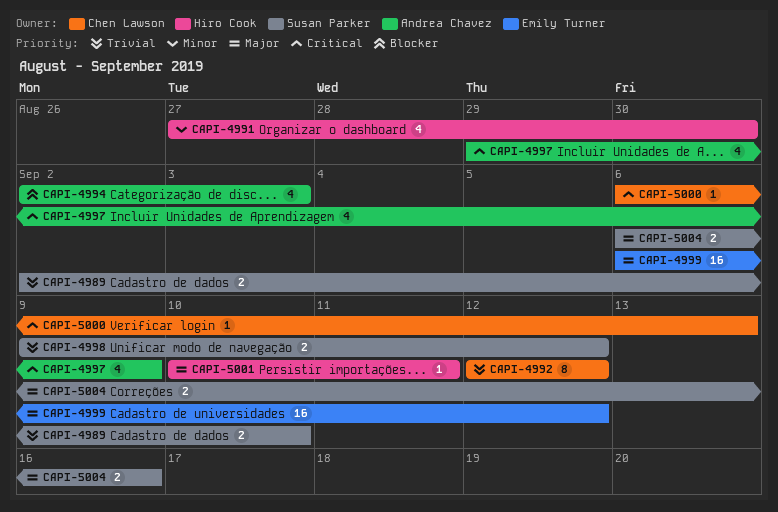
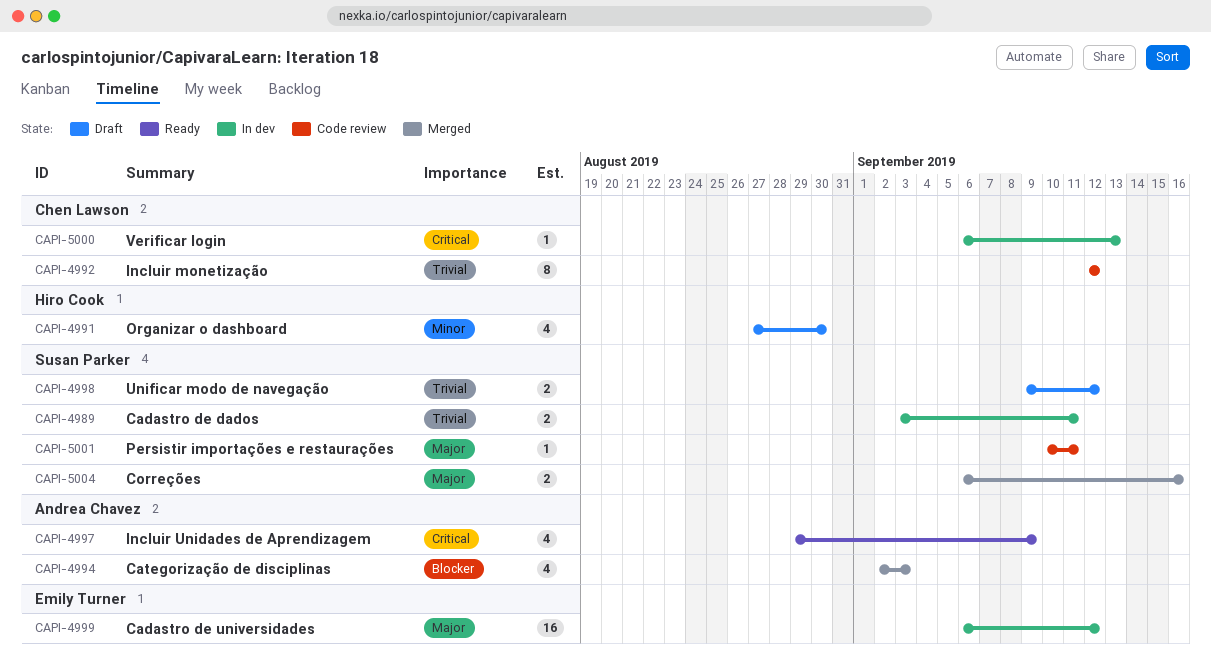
CAPI-4989, start: Sep 2 -> Sep 3
CAPI-4989, due: Sep 10 -> Sep 11
CAPI-5001, owner: Hiro Cook -> Susan Parker

